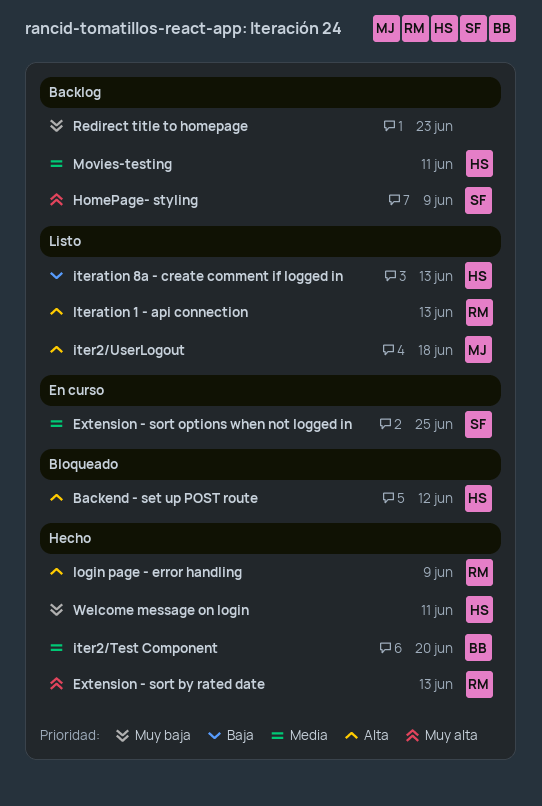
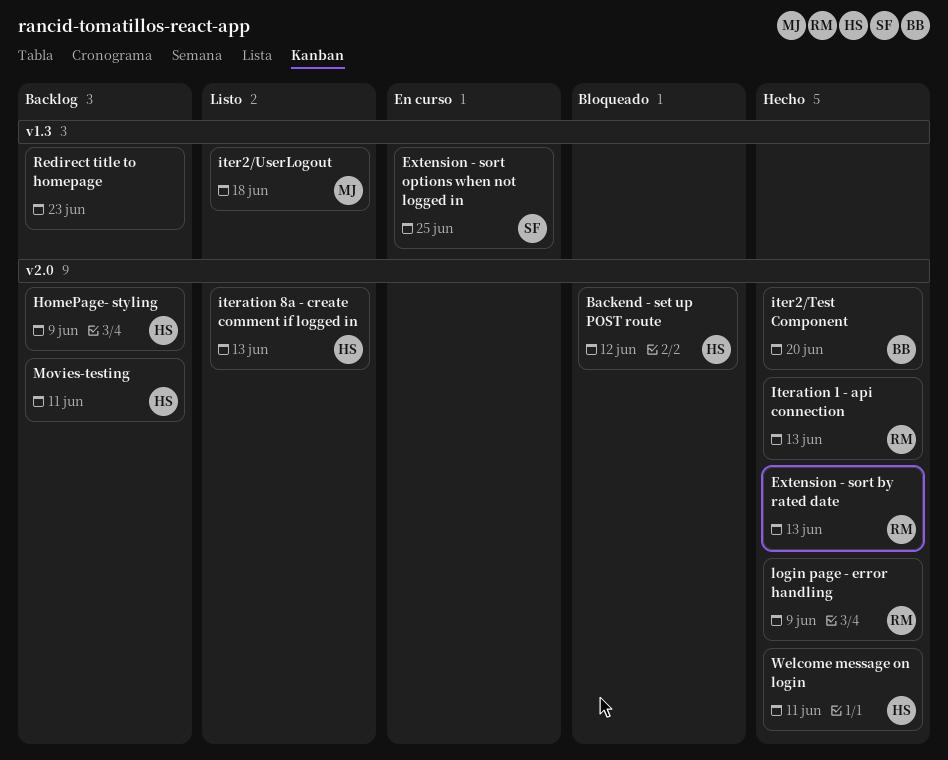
HomePage- styling, owner: SF -> HS
Iteration 1 - api connection, status: Listo -> Hecho

